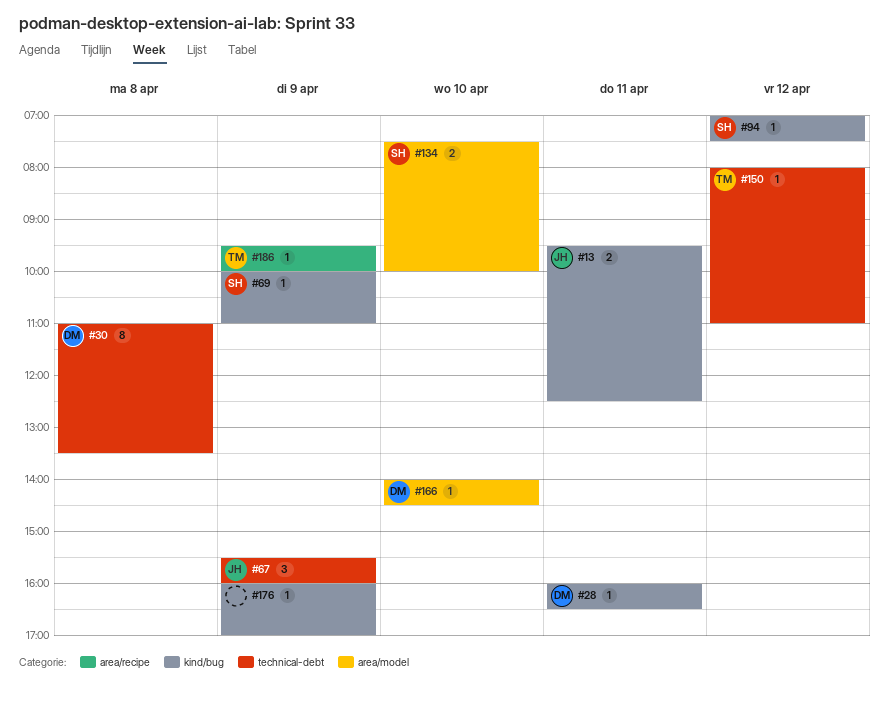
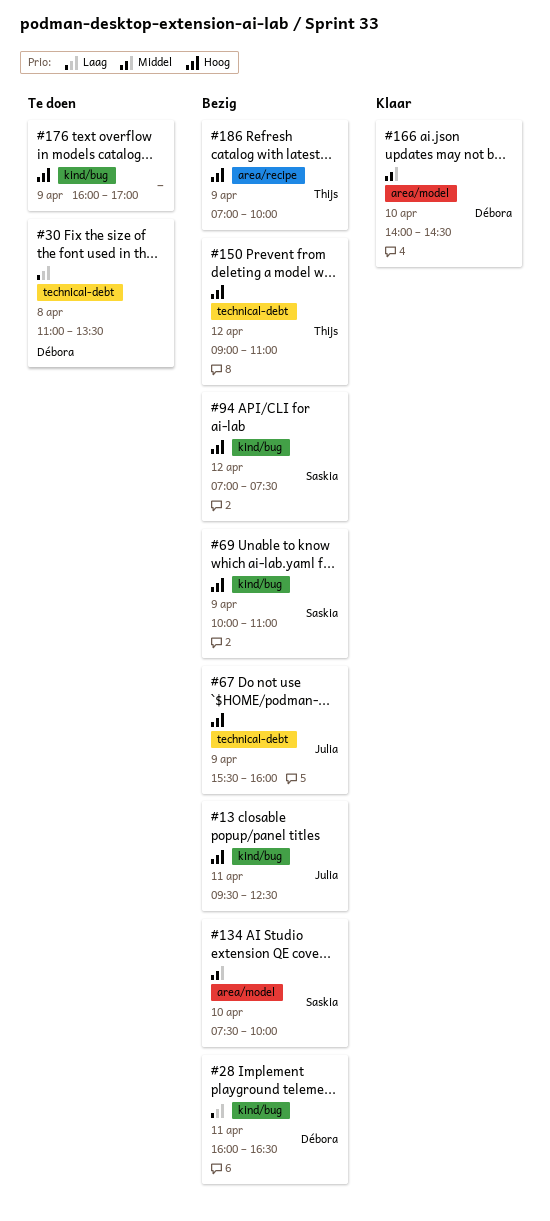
#150, begins: 08:00 -> 09:00
#186, begins: 09:30 -> 07:00

